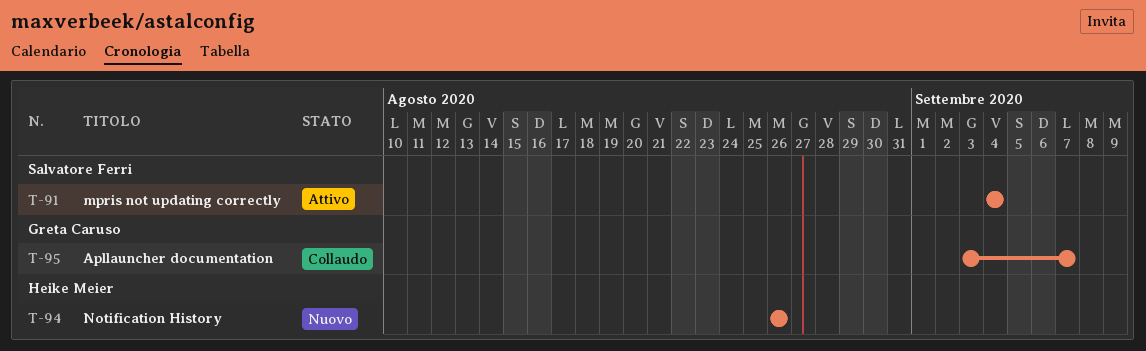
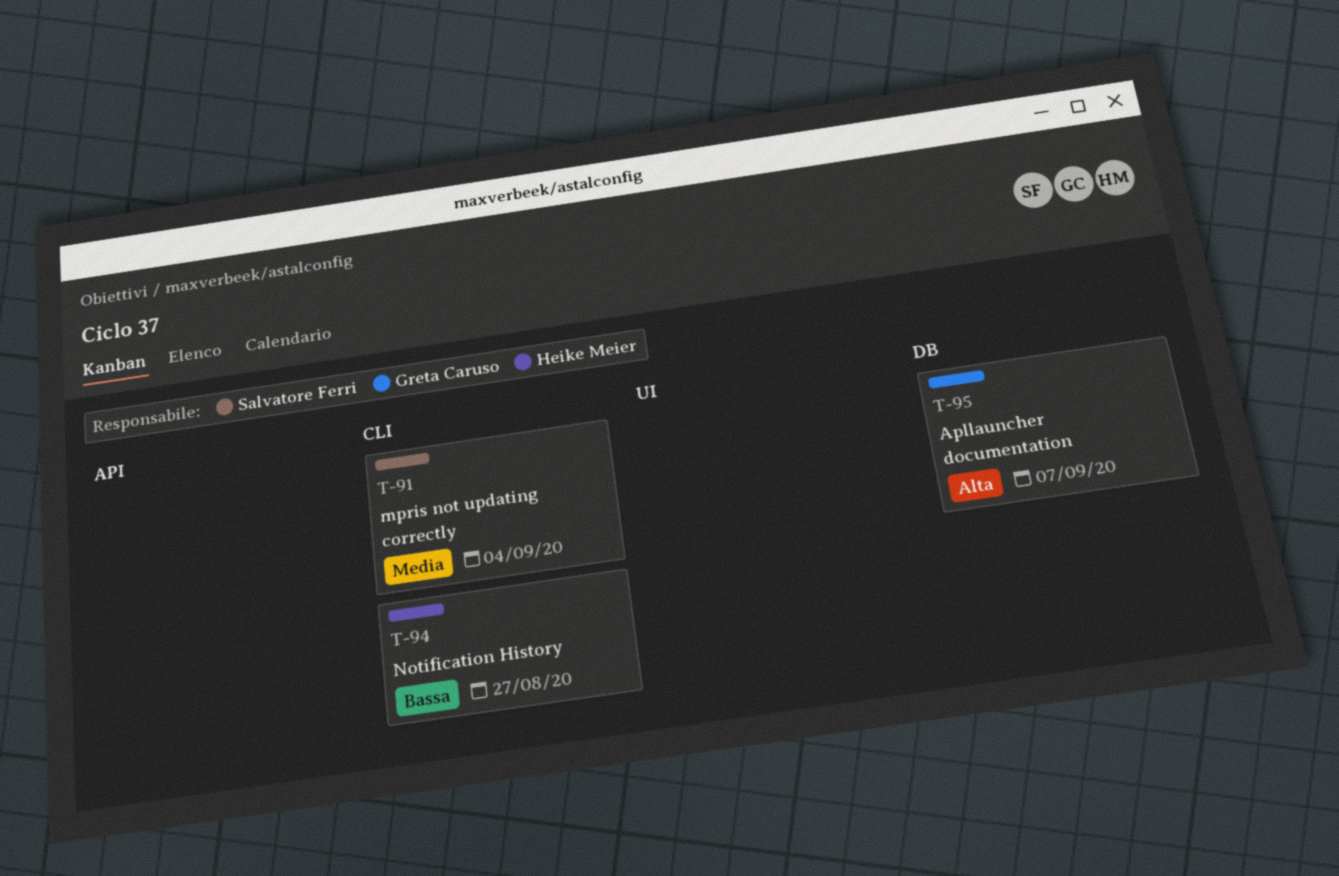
T-94, due: Aug 26 -> Aug 27

